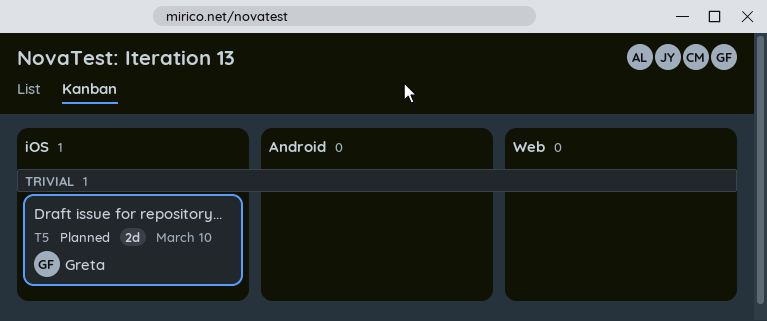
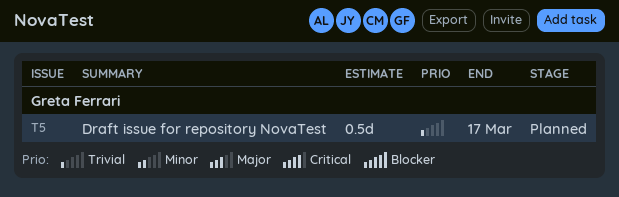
T5, estimate: 2d -> 0.5d
T5, due: Mar 10 -> Mar 17

